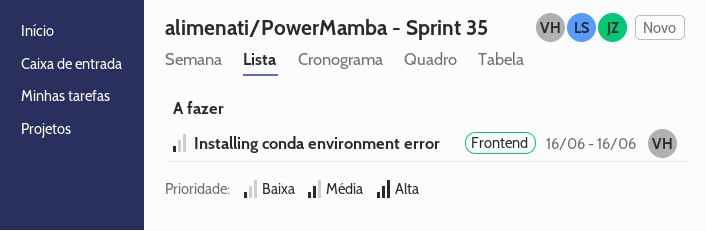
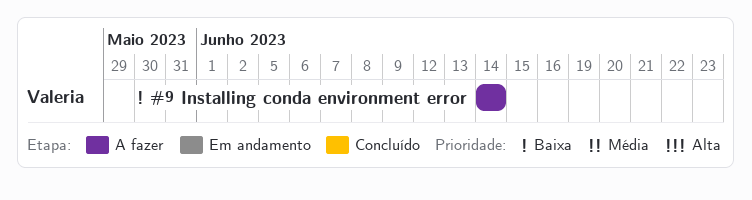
Installing conda environment error, start: Jun 16 -> Jun 14
Installing conda environment error, due: Jun 16 -> Jun 14

